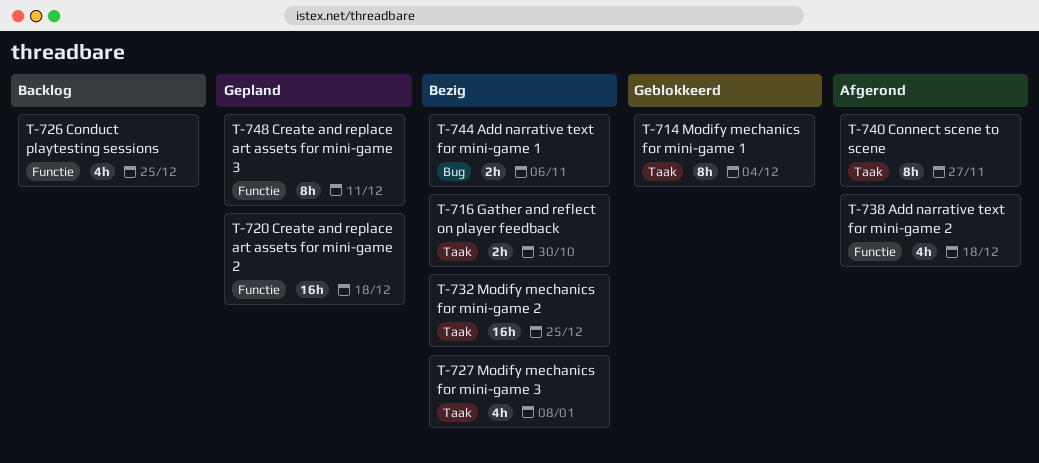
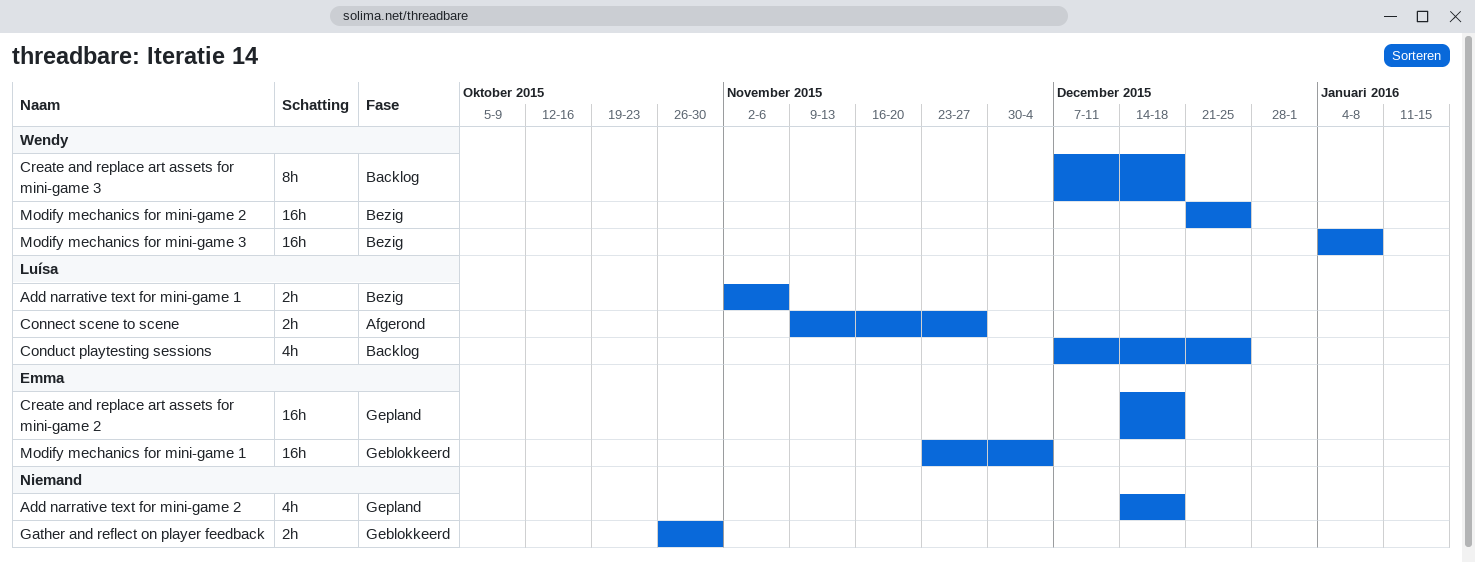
Add narrative text for mini-game 2, status: Afgerond -> Gepland
Connect scene to scene, estimate: 8h -> 2h
Create and replace art assets for mini-game 3, status: Gepland -> Backlog
Create and replace art assets for mini-game 3, due: Dec 11 -> Dec 18
Gather and reflect on player feedback, status: Bezig -> Geblokkeerd
Modify mechanics for mini-game 1, estimate: 8h -> 16h
Modify mechanics for mini-game 3, estimate: 4h -> 16h

